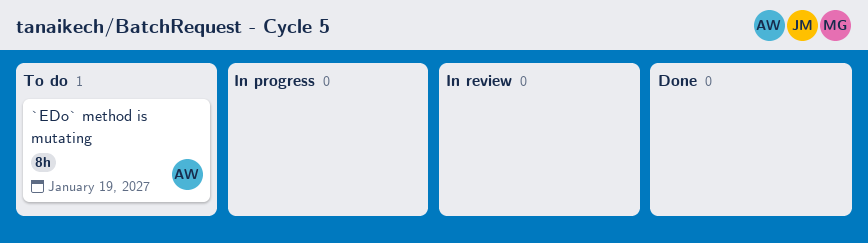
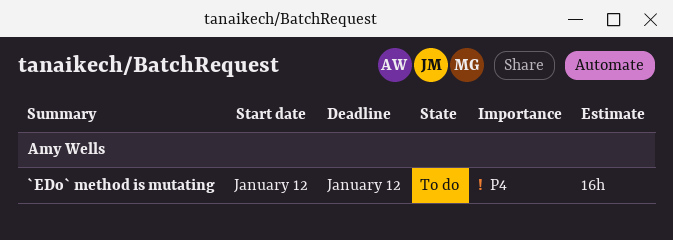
`EDo` method is mutating, estimate: 8h -> 16h
`EDo` method is mutating, due: Jan 19 -> Jan 12

